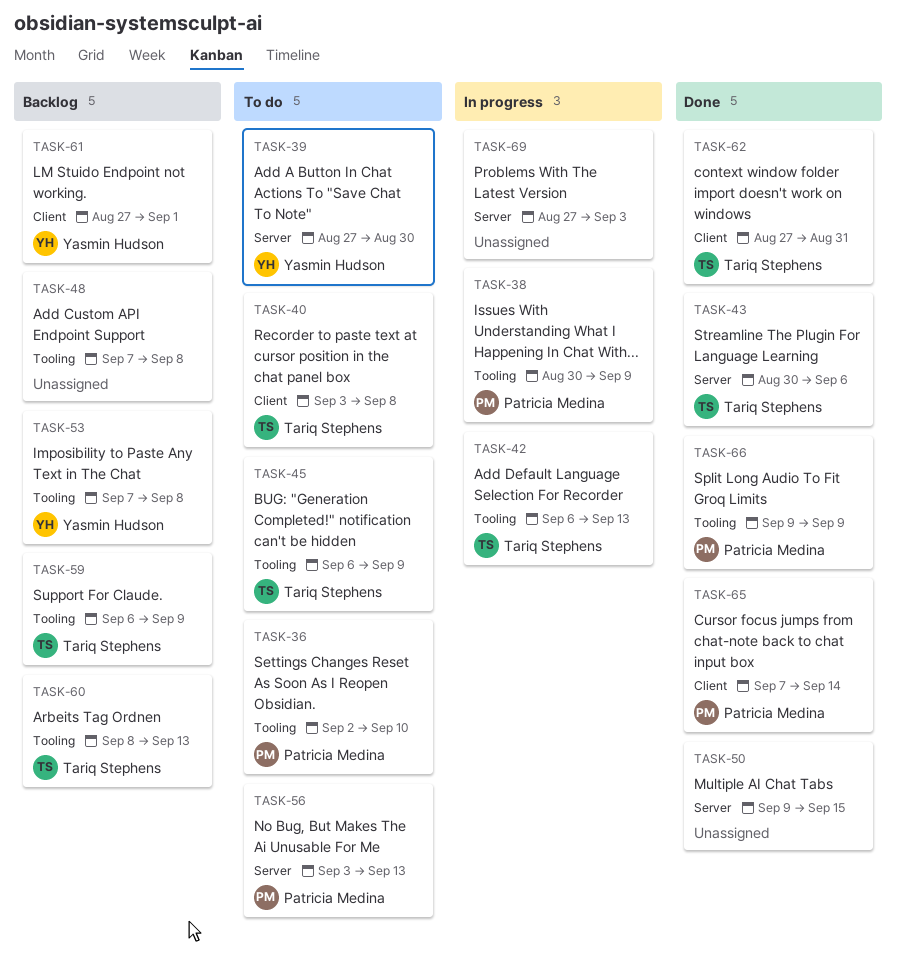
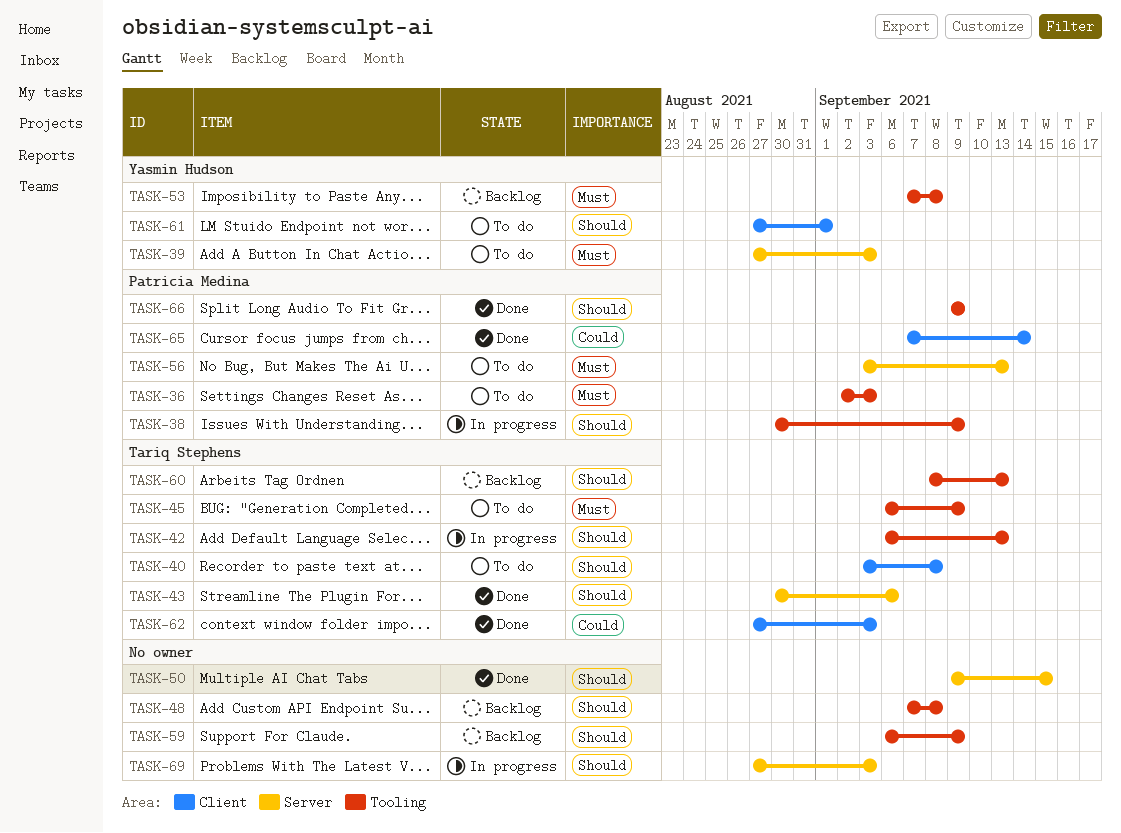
TASK-36, due: Sep 10 -> Sep 3
TASK-39, due: Aug 30 -> Sep 3
TASK-59, owner: Tariq Stephens -> none
TASK-61, status: Backlog -> To do
TASK-62, due: Aug 31 -> Sep 3

